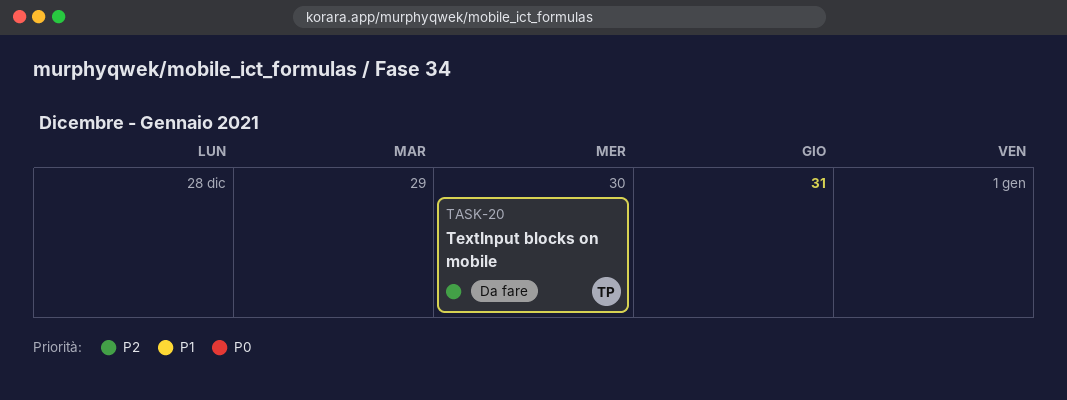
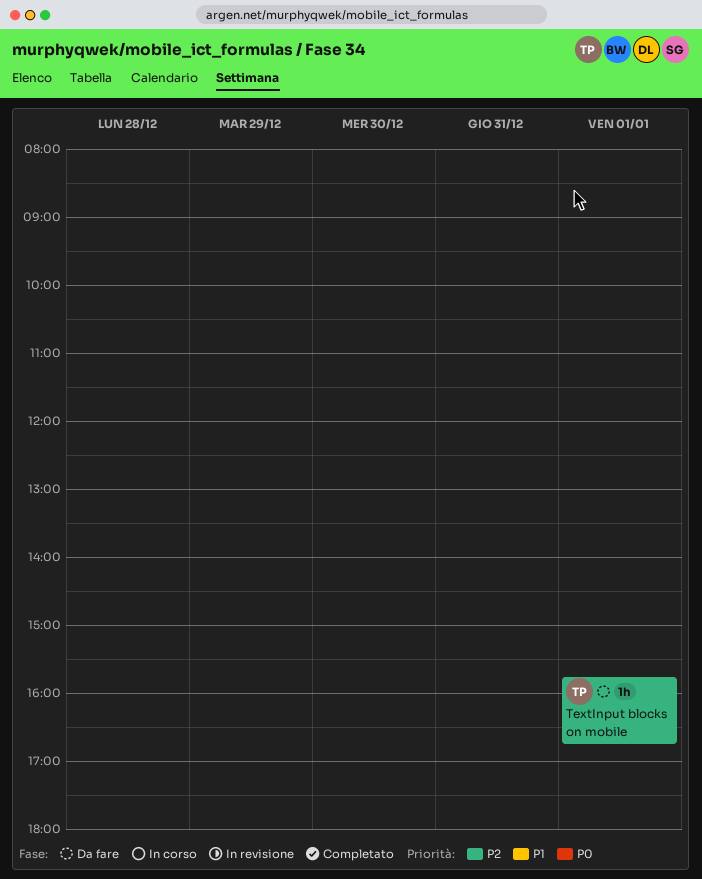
TextInput blocks on mobile, day: Dec 30 -> Jan 1

